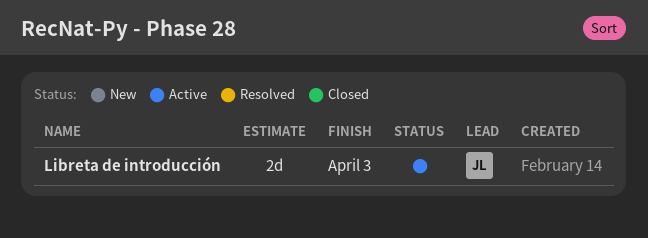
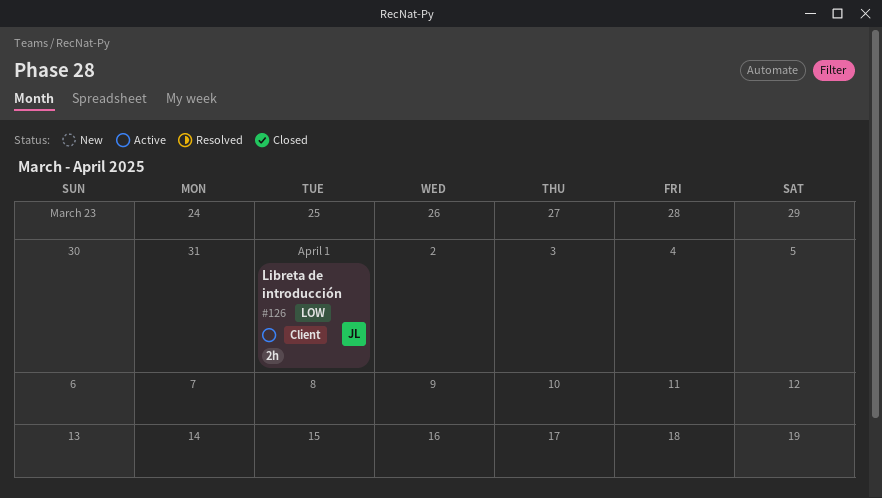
Libreta de introducción, estimate: 2d -> 2h
Libreta de introducción, due: Apr 3 -> Apr 1

